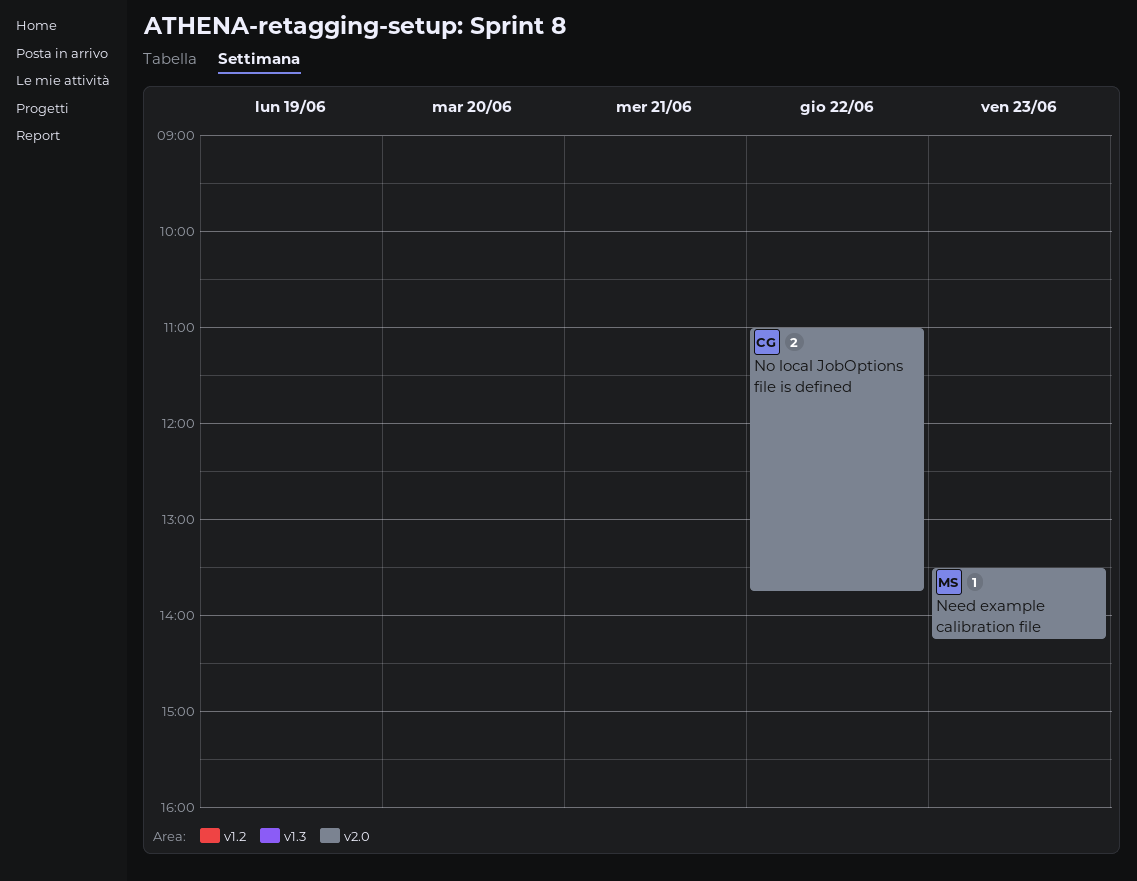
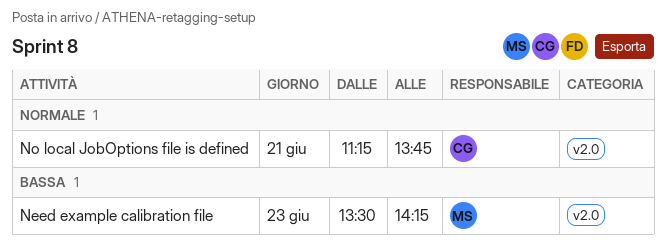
No local JobOptions file is defined, day: Jun 22 -> Jun 21
No local JobOptions file is defined, begins: 11:00 -> 11:15

